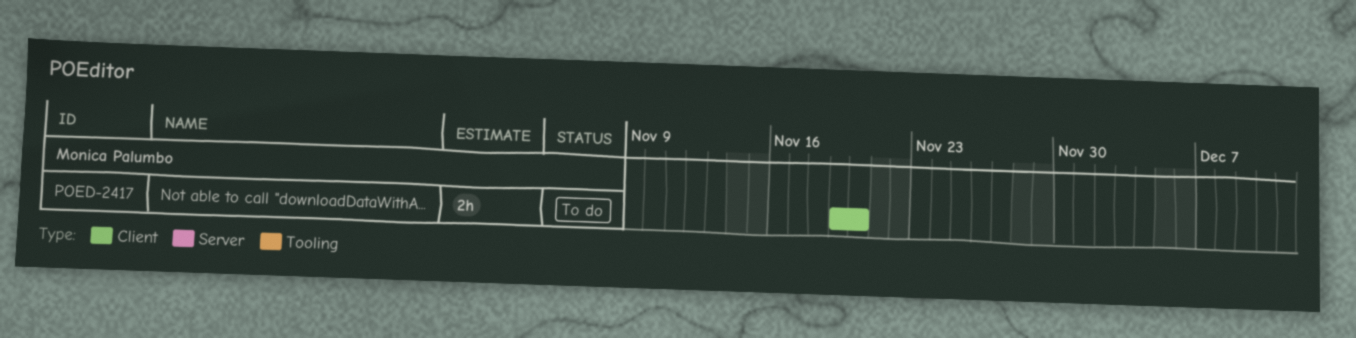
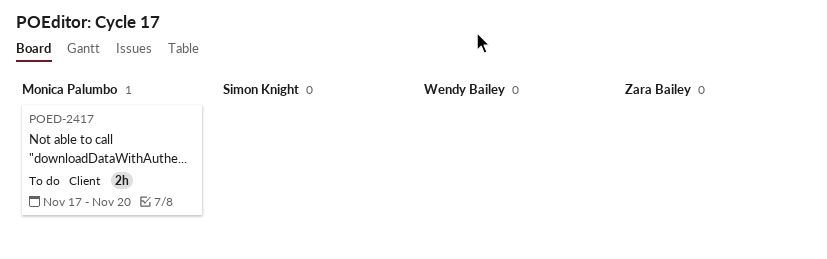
POED-2417, start: Nov 19 -> Nov 17

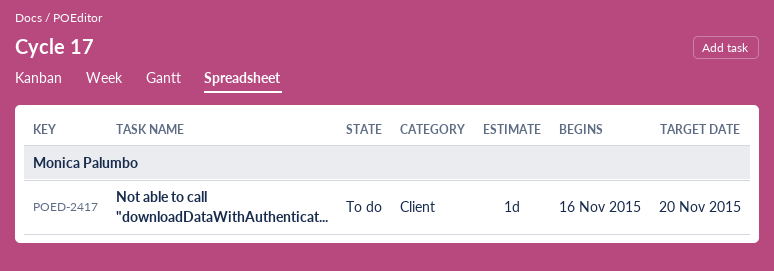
POED-2417, estimate: 2h -> 1d
POED-2417, start: Nov 17 -> Nov 16

